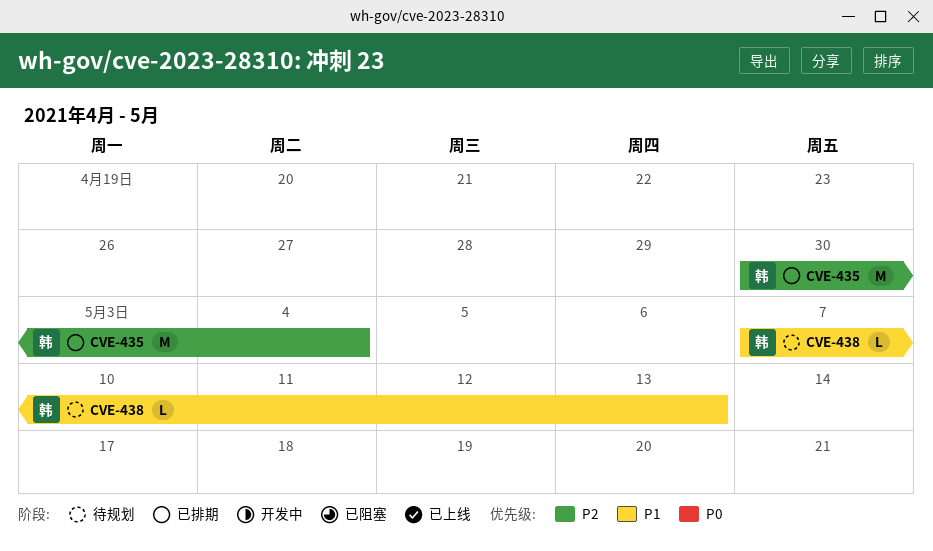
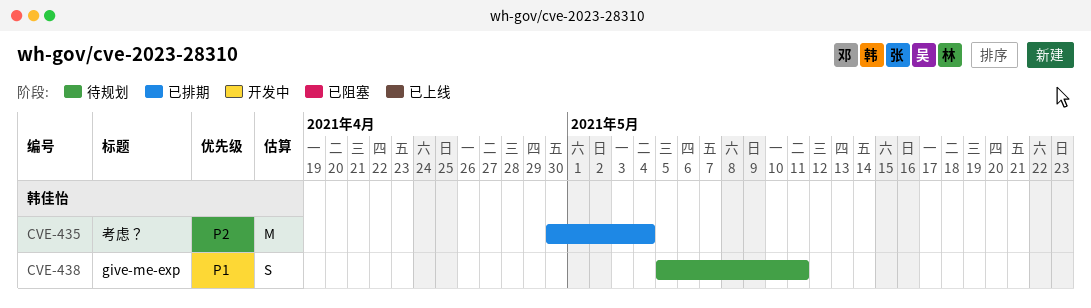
CVE-438, estimate: L -> S
CVE-438, start: May 7 -> May 5
CVE-438, due: May 13 -> May 11

